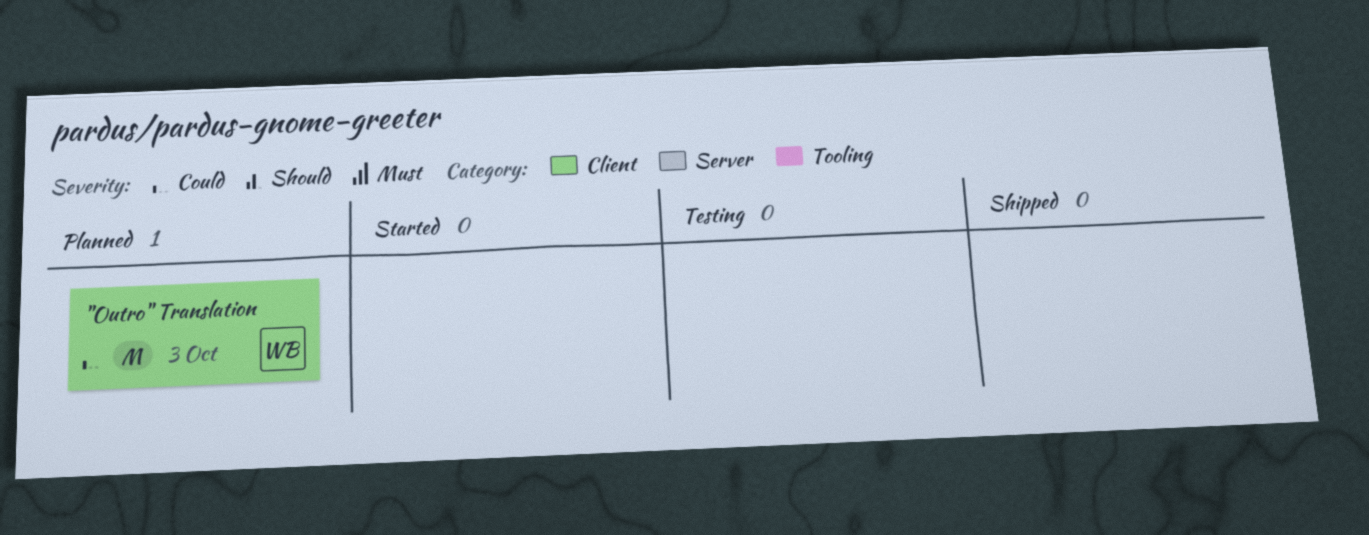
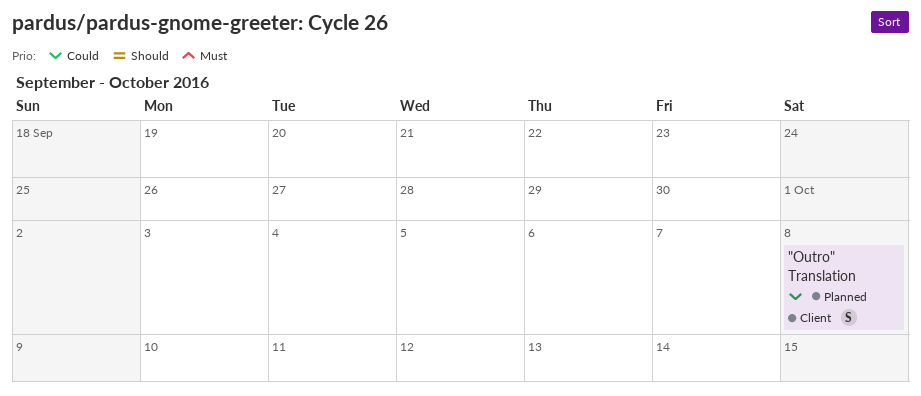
"Outro" Translation, estimate: M -> S
"Outro" Translation, due: Oct 3 -> Oct 8

